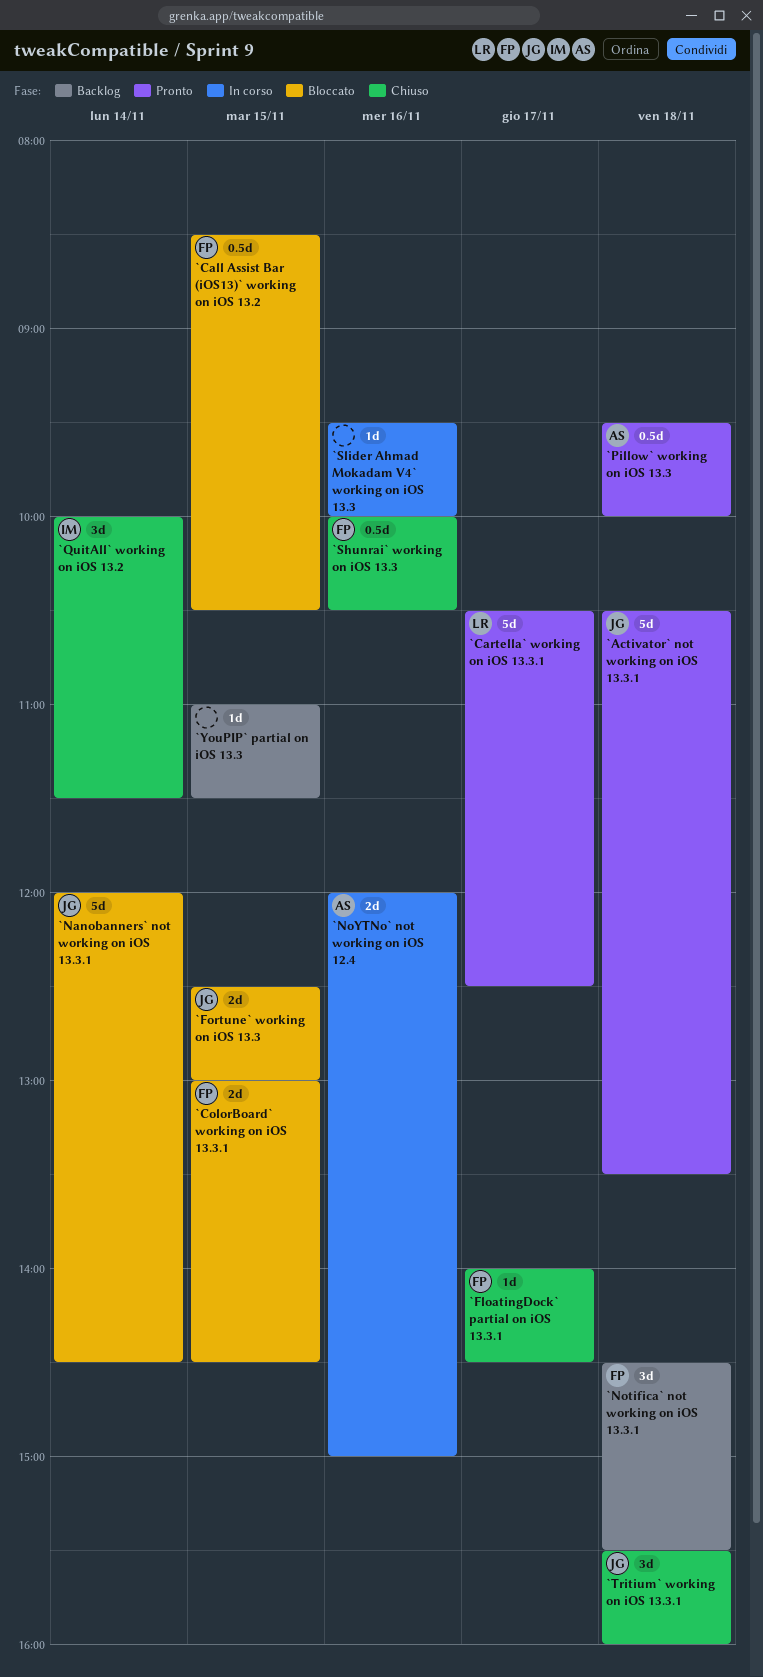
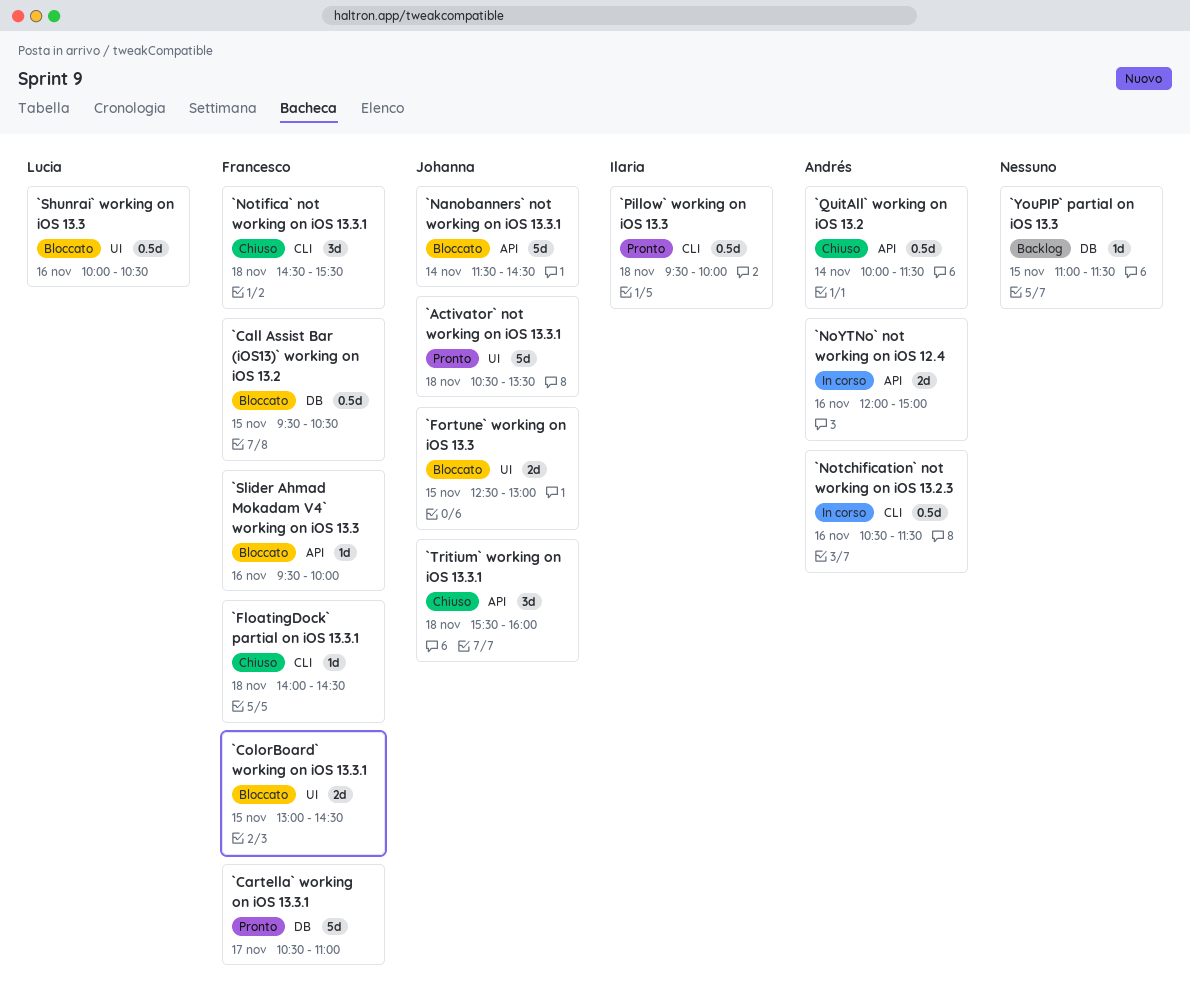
`Call Assist Bar (iOS13)` working on iOS 13.2, begins: 08:30 -> 09:30
`Cartella` working on iOS 13.3.1, owner: Lucia -> Francesco
`Cartella` working on iOS 13.3.1, ends: 12:30 -> 11:00
`FloatingDock` partial on iOS 13.3.1, day: Nov 17 -> Nov 18
`Nanobanners` not working on iOS 13.3.1, begins: 12:00 -> 11:30
`Notchification` not working on iOS 13.2.3: none -> present
`Notifica` not working on iOS 13.3.1, status: Backlog -> Chiuso
`Pillow` working on iOS 13.3, owner: Andrés -> Ilaria
`QuitAll` working on iOS 13.2, owner: Ilaria -> Andrés
`QuitAll` working on iOS 13.2, estimate: 3d -> 0.5d
`Shunrai` working on iOS 13.3, status: Chiuso -> Bloccato
`Shunrai` working on iOS 13.3, owner: Francesco -> Lucia
`Slider Ahmad Mokadam V4` working on iOS 13.3, status: In corso -> Bloccato
`Slider Ahmad Mokadam V4` working on iOS 13.3, owner: none -> Francesco

